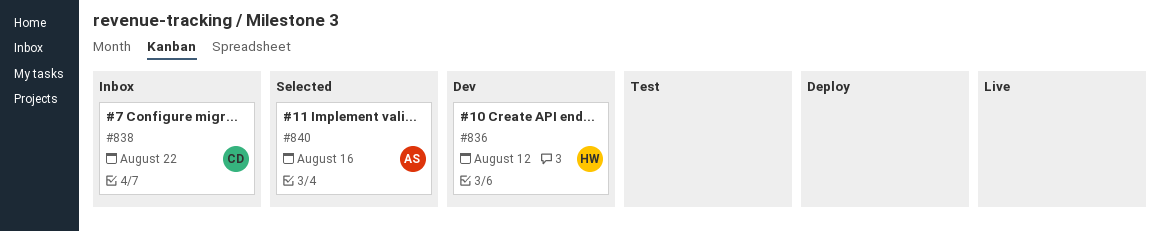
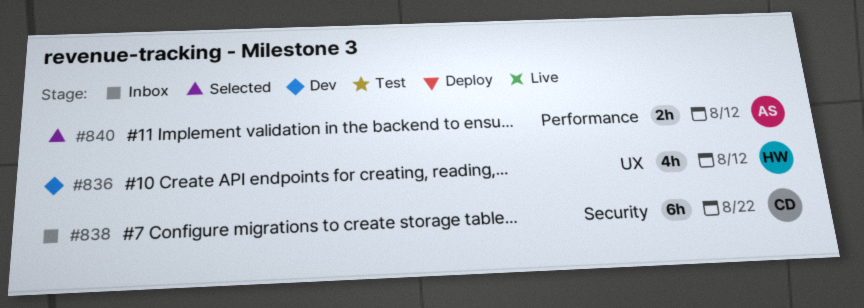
#840, due: Aug 16 -> Aug 12

